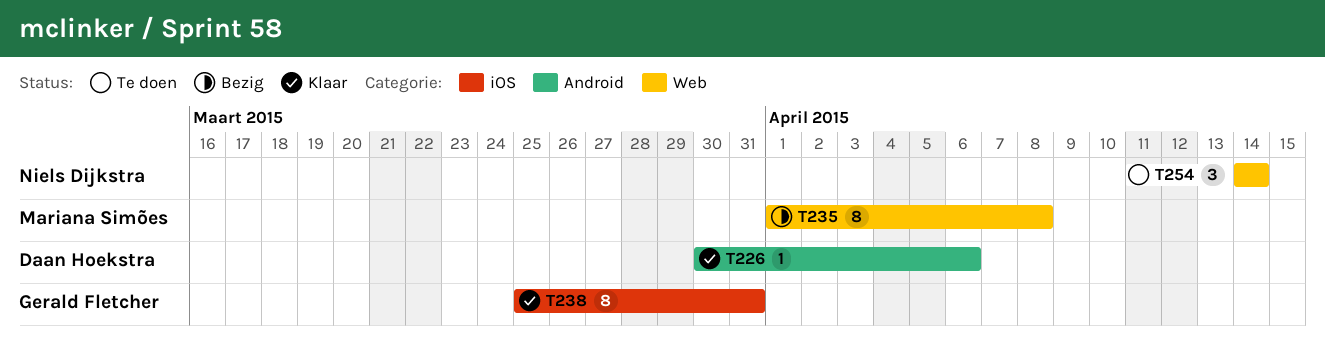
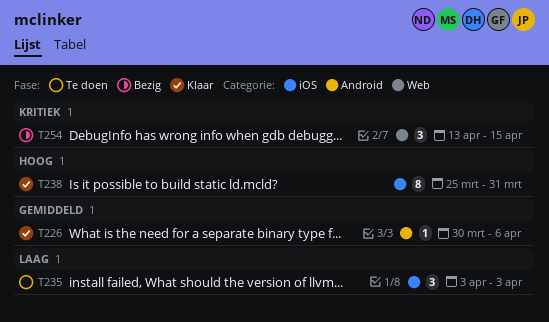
T235, status: Bezig -> Te doen
T235, label: Web -> iOS
T235, estimate: 8 -> 3
T235, start: Apr 1 -> Apr 3
T235, due: Apr 8 -> Apr 3
T254, status: Te doen -> Bezig
T254, start: Apr 14 -> Apr 13
T254, due: Apr 14 -> Apr 15

